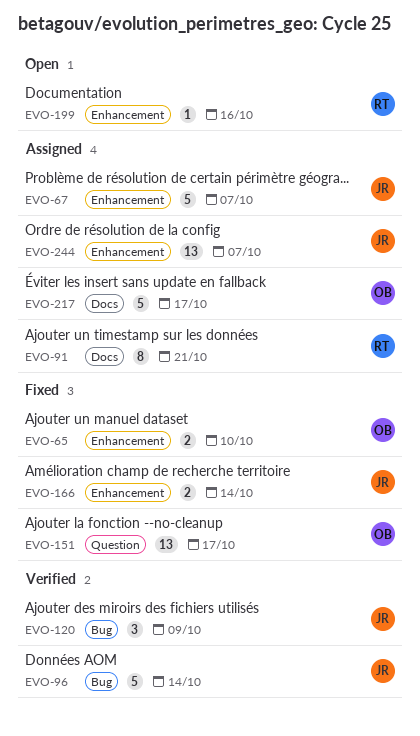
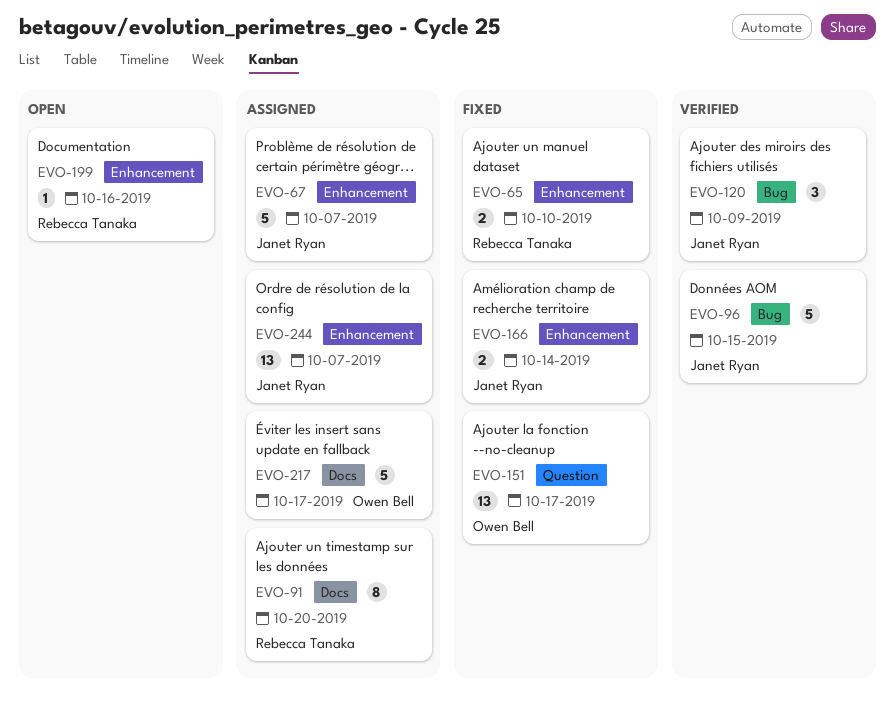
EVO-65, owner: Owen Bell -> Rebecca Tanaka
EVO-91, due: Oct 21 -> Oct 20
EVO-96, due: Oct 14 -> Oct 15

